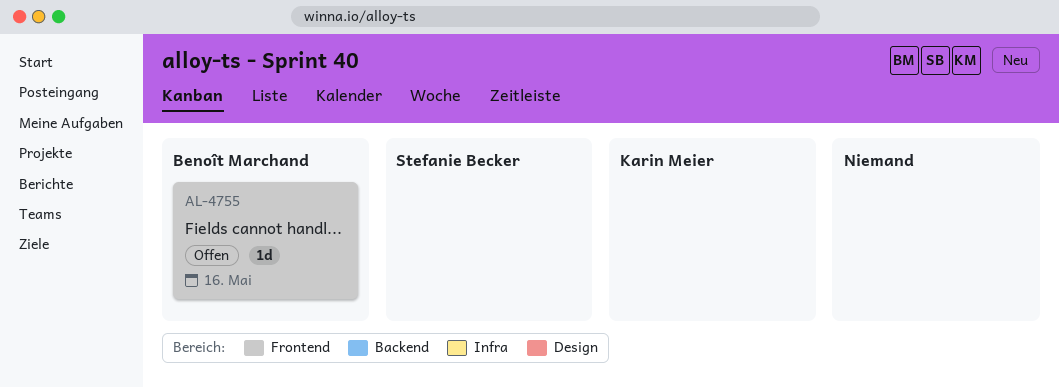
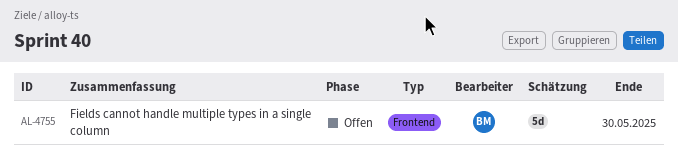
AL-4755, estimate: 1d -> 5d
AL-4755, due: May 16 -> May 30

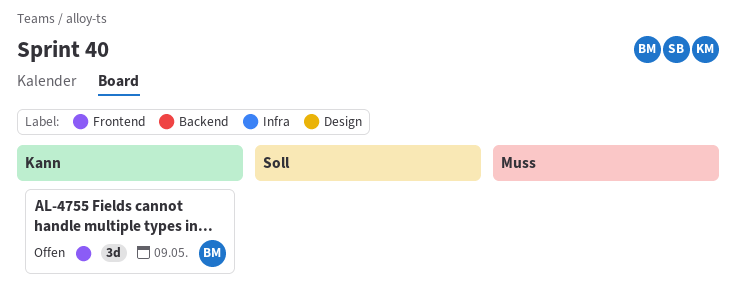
AL-4755, estimate: 5d -> 3d
AL-4755, due: May 30 -> May 9

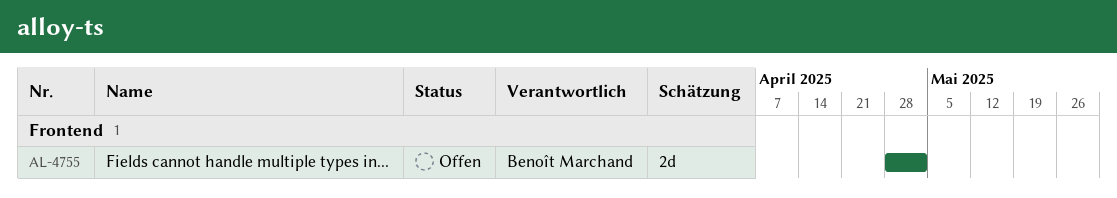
AL-4755, estimate: 3d -> 2d
AL-4755, due: May 9 -> May 2

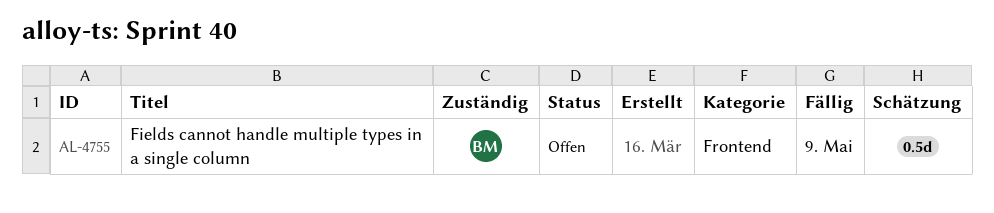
AL-4755, estimate: 2d -> 0.5d
AL-4755, due: May 2 -> May 9

